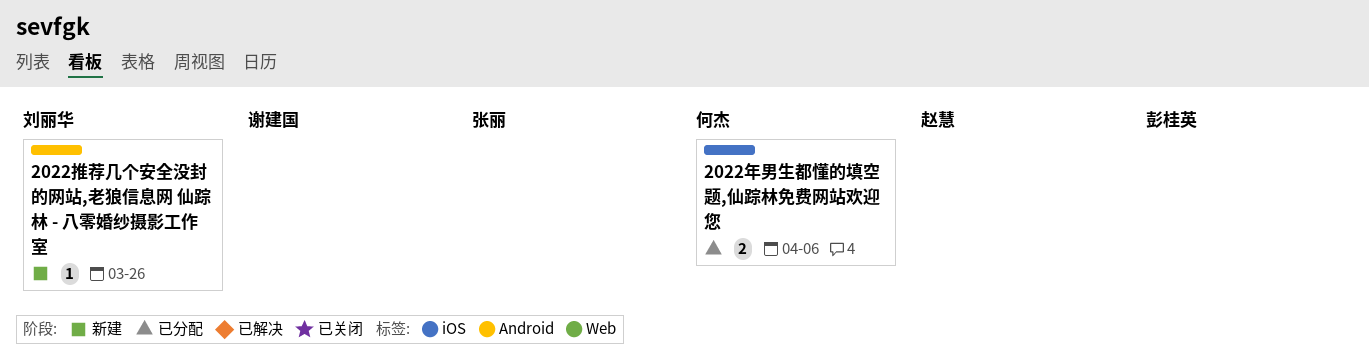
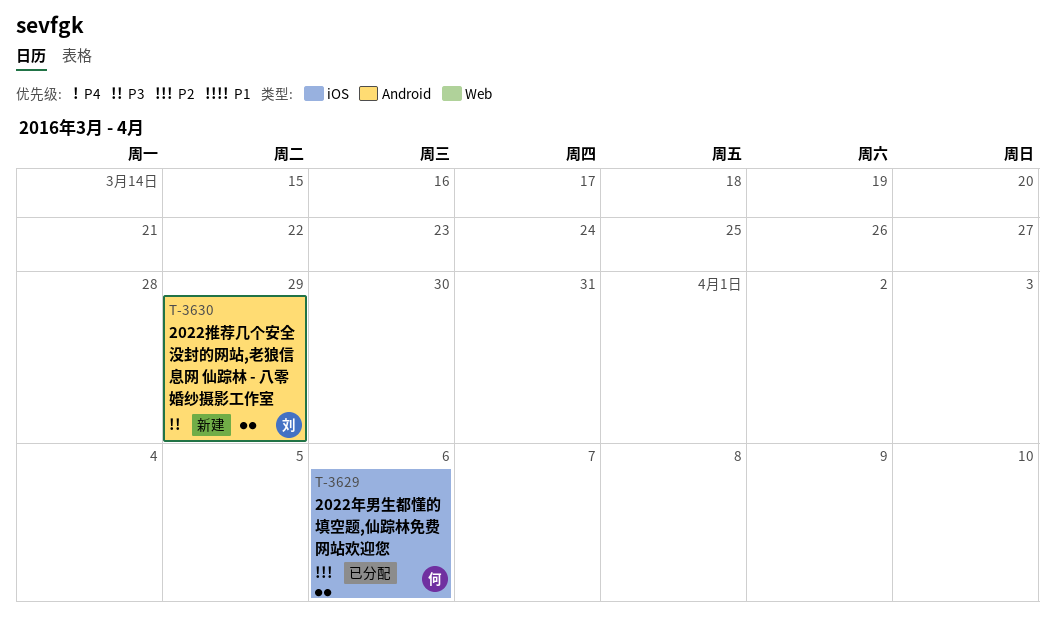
2022推荐几个安全没封的网站,老狼信息网 仙踪林 - 八零婚纱摄影工作室, estimate: 1 -> 2
2022推荐几个安全没封的网站,老狼信息网 仙踪林 - 八零婚纱摄影工作室, due: Mar 26 -> Mar 29

